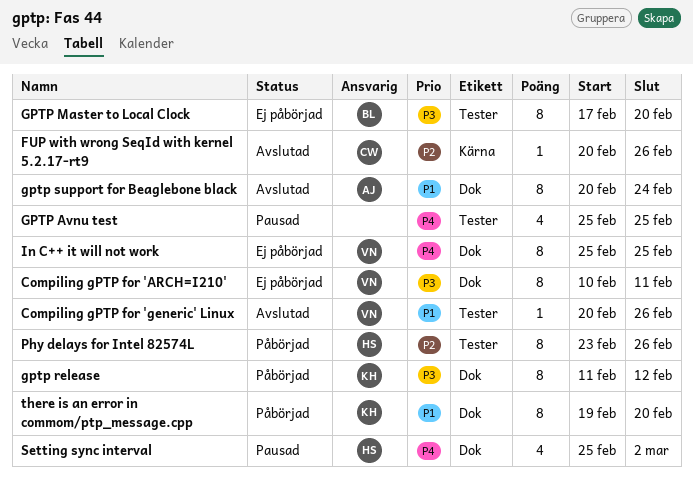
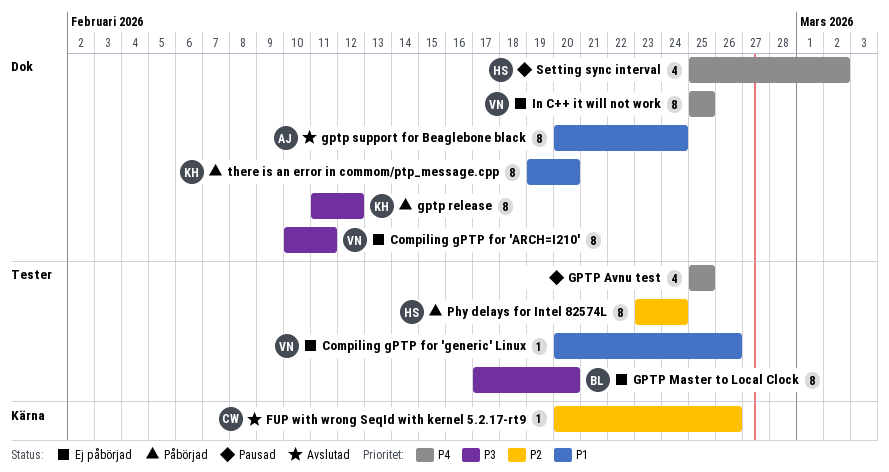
Compiling gPTP for 'generic' Linux, status: Avslutad -> Ej påbörjad
Phy delays for Intel 82574L, due: Feb 26 -> Feb 24

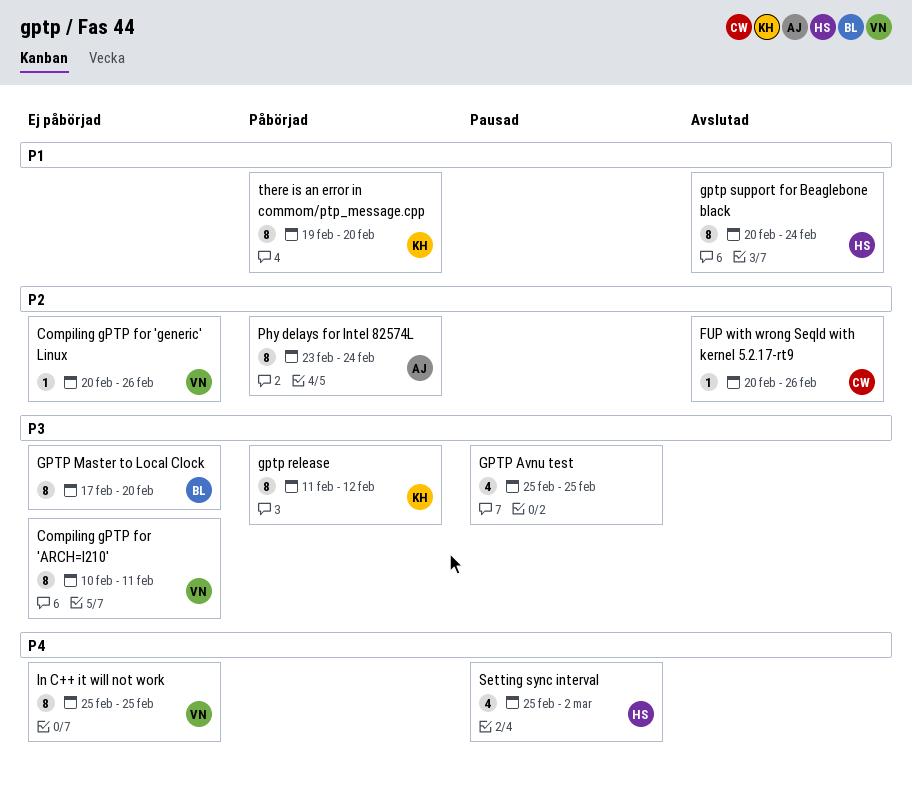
Compiling gPTP for 'generic' Linux, priority: P1 -> P2
GPTP Avnu test, priority: P4 -> P3
gptp support for Beaglebone black, owner: AJ -> HS
Phy delays for Intel 82574L, owner: HS -> AJ

